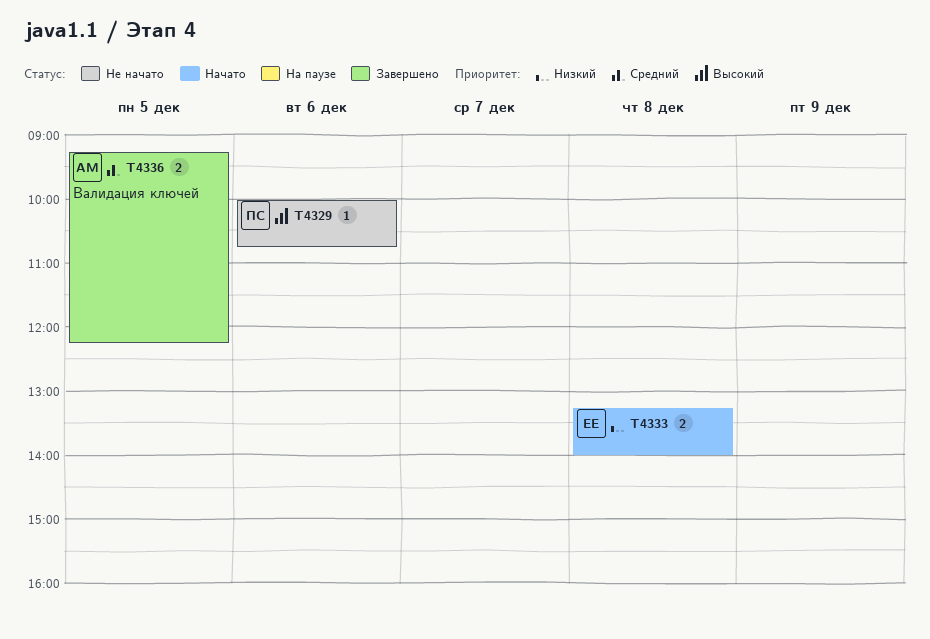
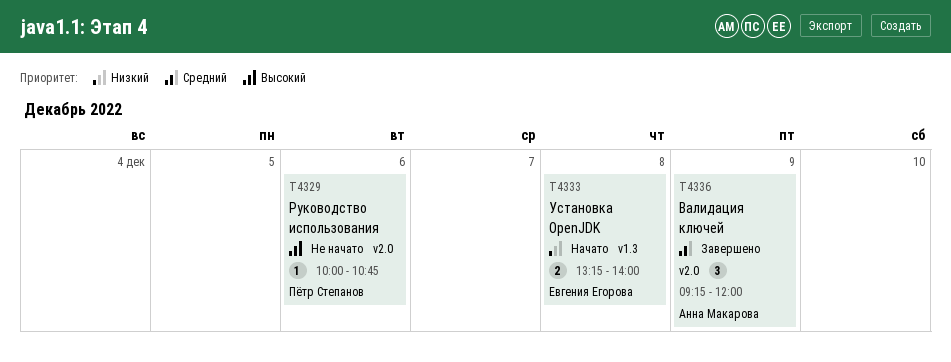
T4336, estimate: 2 -> 3
T4336, day: Dec 5 -> Dec 9
T4336, ends: 12:15 -> 12:00

